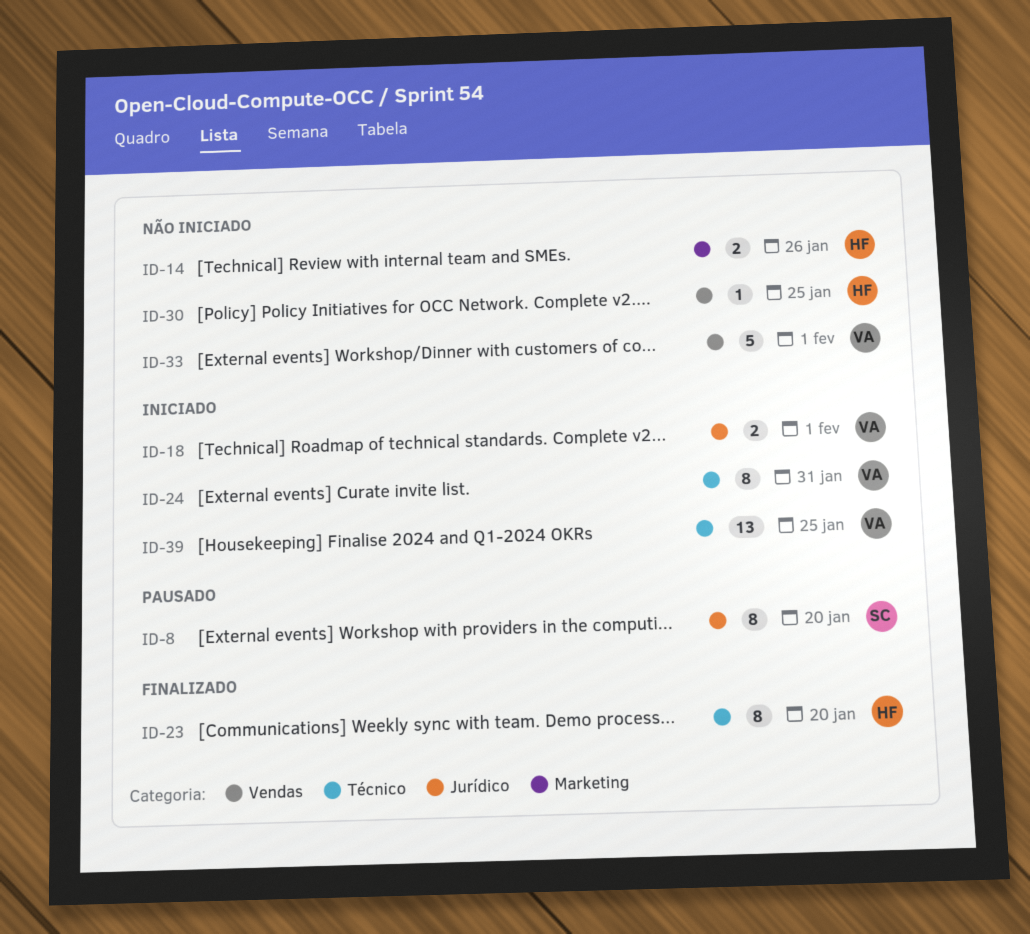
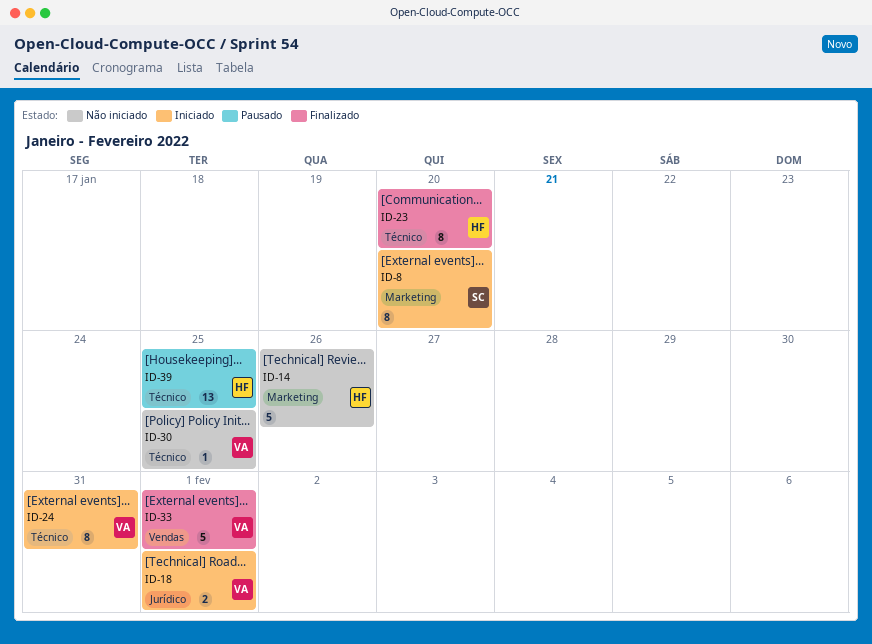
ID-8, status: Pausado -> Iniciado
ID-8, label: Jurídico -> Marketing
ID-14, estimate: 2 -> 5
ID-30, owner: HF -> VA
ID-30, label: Vendas -> Técnico
ID-33, status: Não iniciado -> Finalizado
ID-39, status: Iniciado -> Pausado
ID-39, owner: VA -> HF

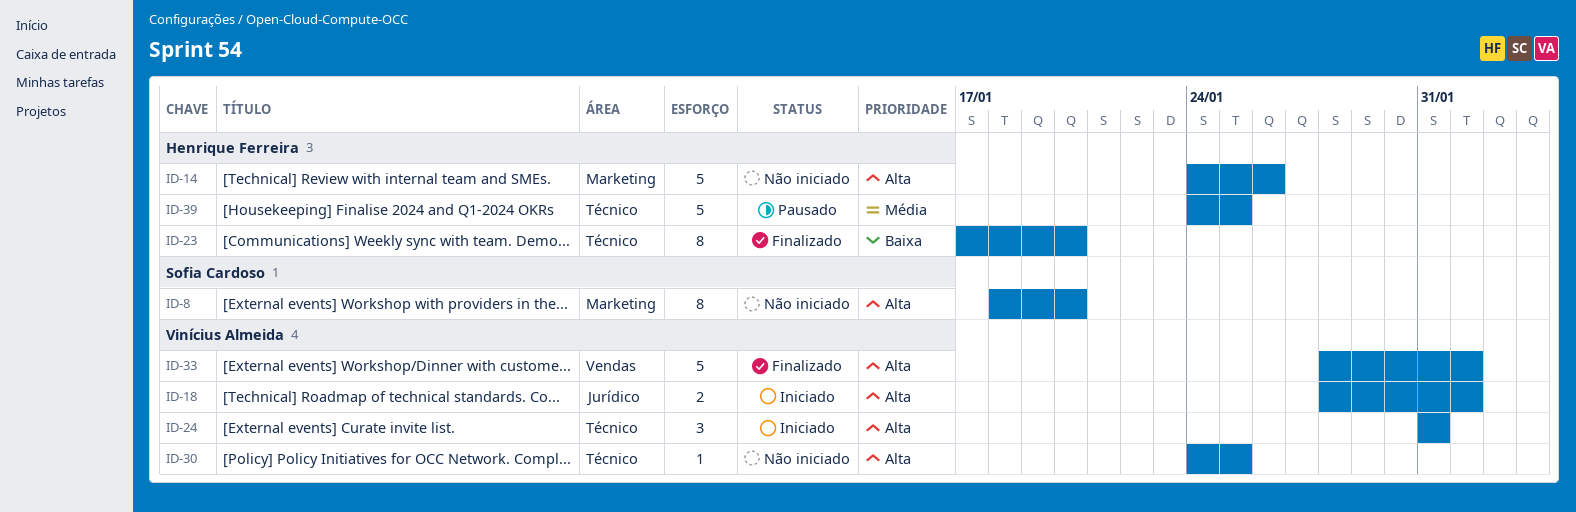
ID-8, status: Iniciado -> Não iniciado
ID-24, estimate: 8 -> 3
ID-39, estimate: 13 -> 5

